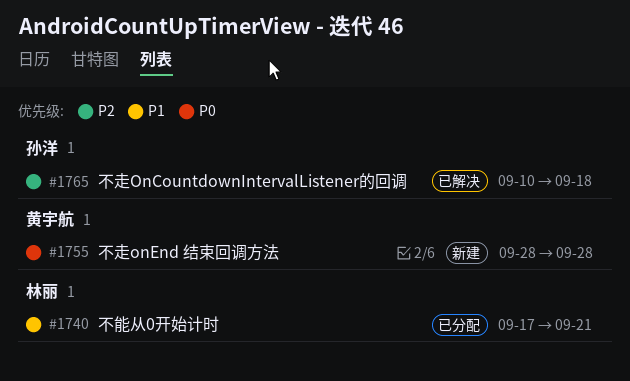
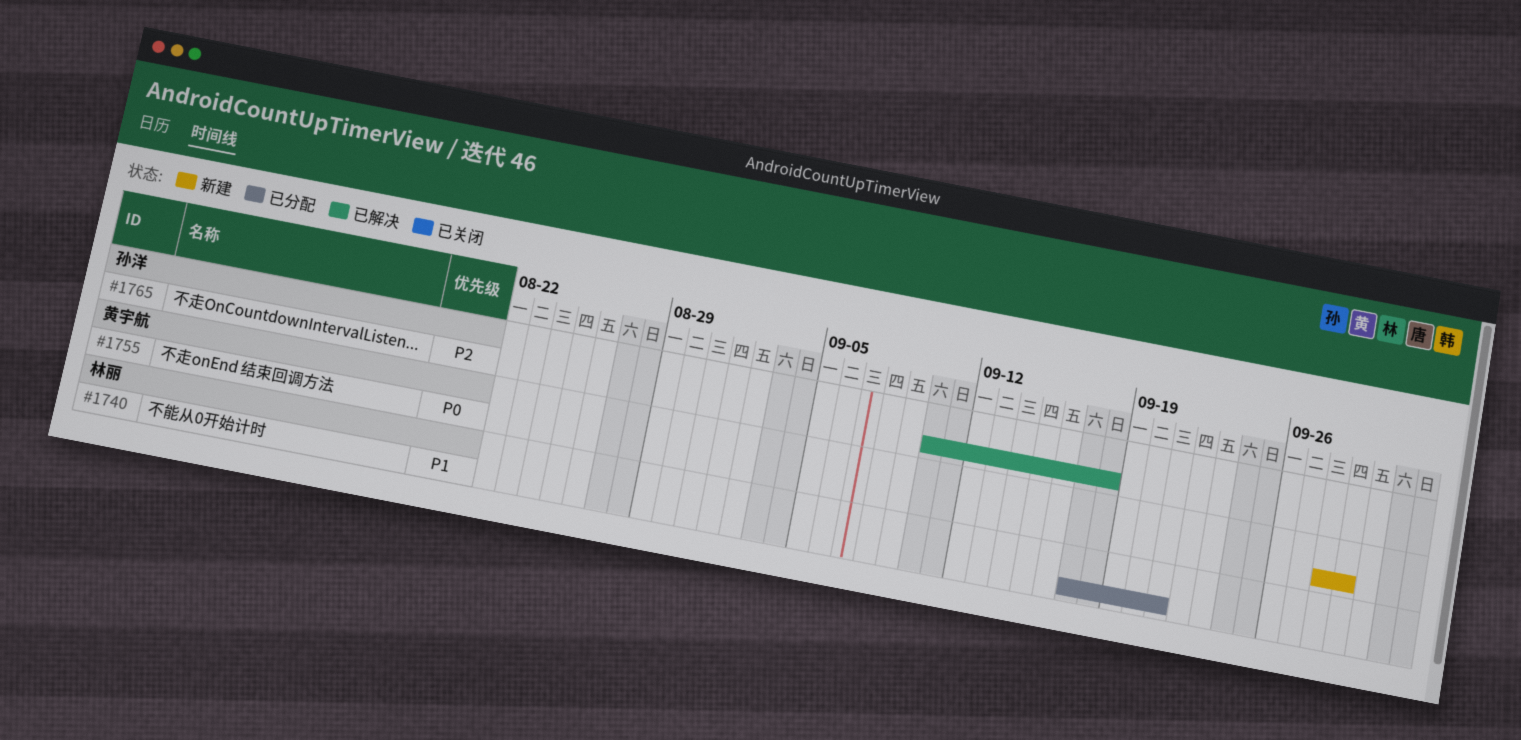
#1755, due: Sep 28 -> Sep 29

